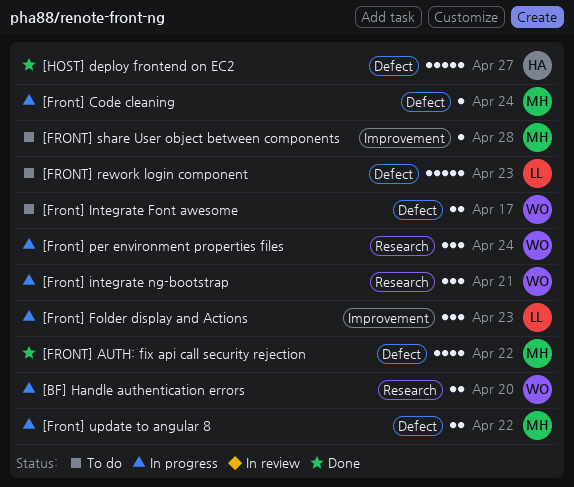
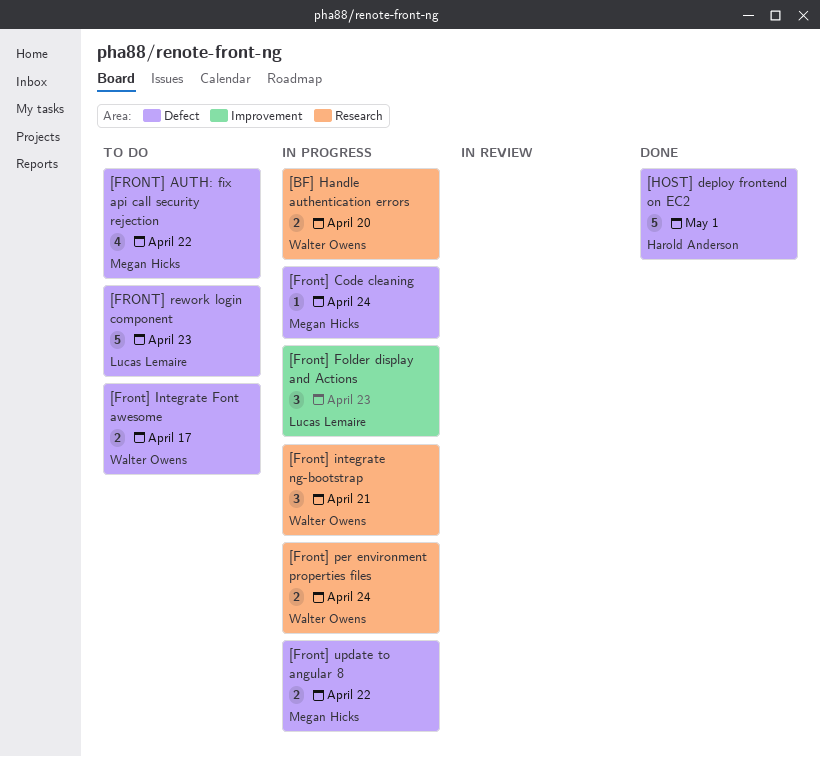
[FRONT] AUTH: fix api call security rejection, status: Done -> To do
[Front] per environment properties files, estimate: 3 -> 2
[FRONT] share User object between components: present -> none
[HOST] deploy frontend on EC2, due: Apr 27 -> May 1

